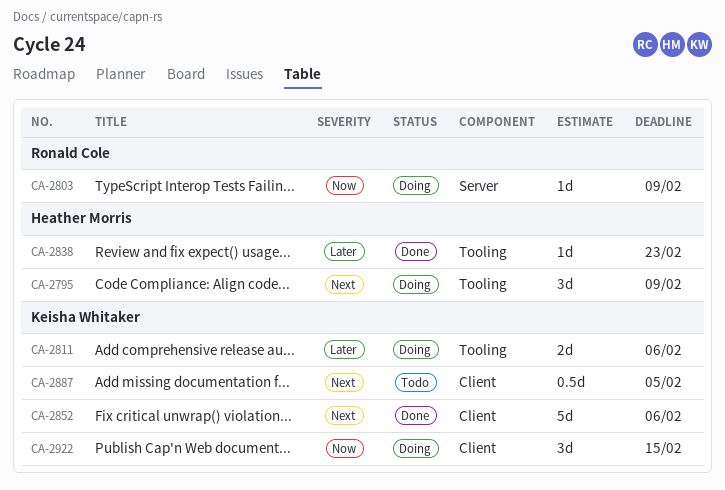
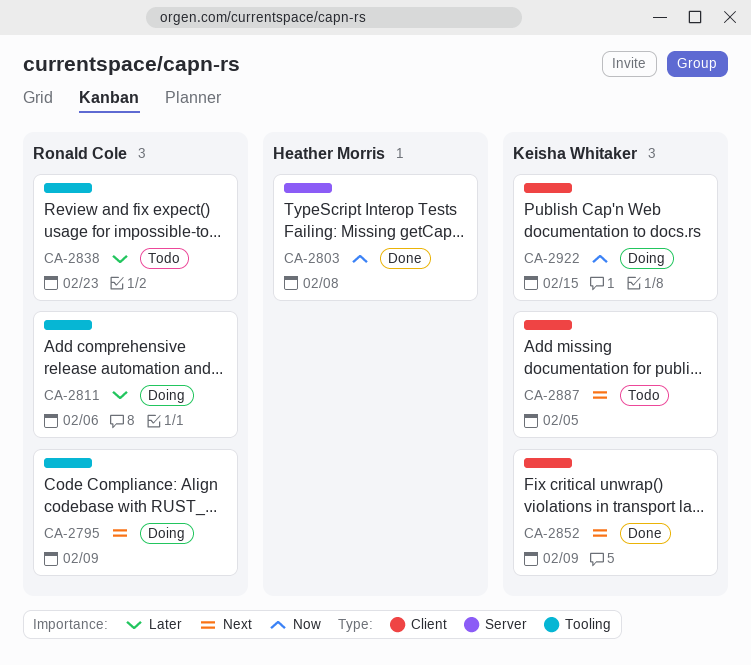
CA-2795, owner: Heather Morris -> Ronald Cole
CA-2803, status: Doing -> Done
CA-2803, owner: Ronald Cole -> Heather Morris
CA-2803, due: Feb 9 -> Feb 8
CA-2811, owner: Keisha Whitaker -> Ronald Cole
CA-2838, status: Done -> Todo
CA-2838, owner: Heather Morris -> Ronald Cole
CA-2852, due: Feb 6 -> Feb 9

